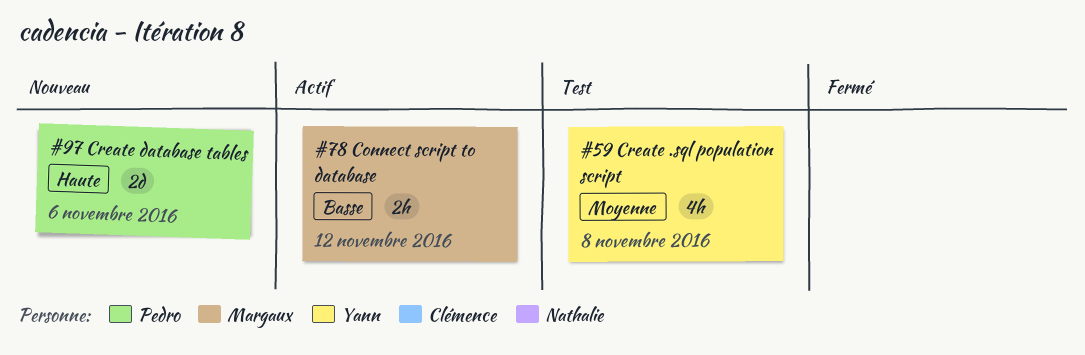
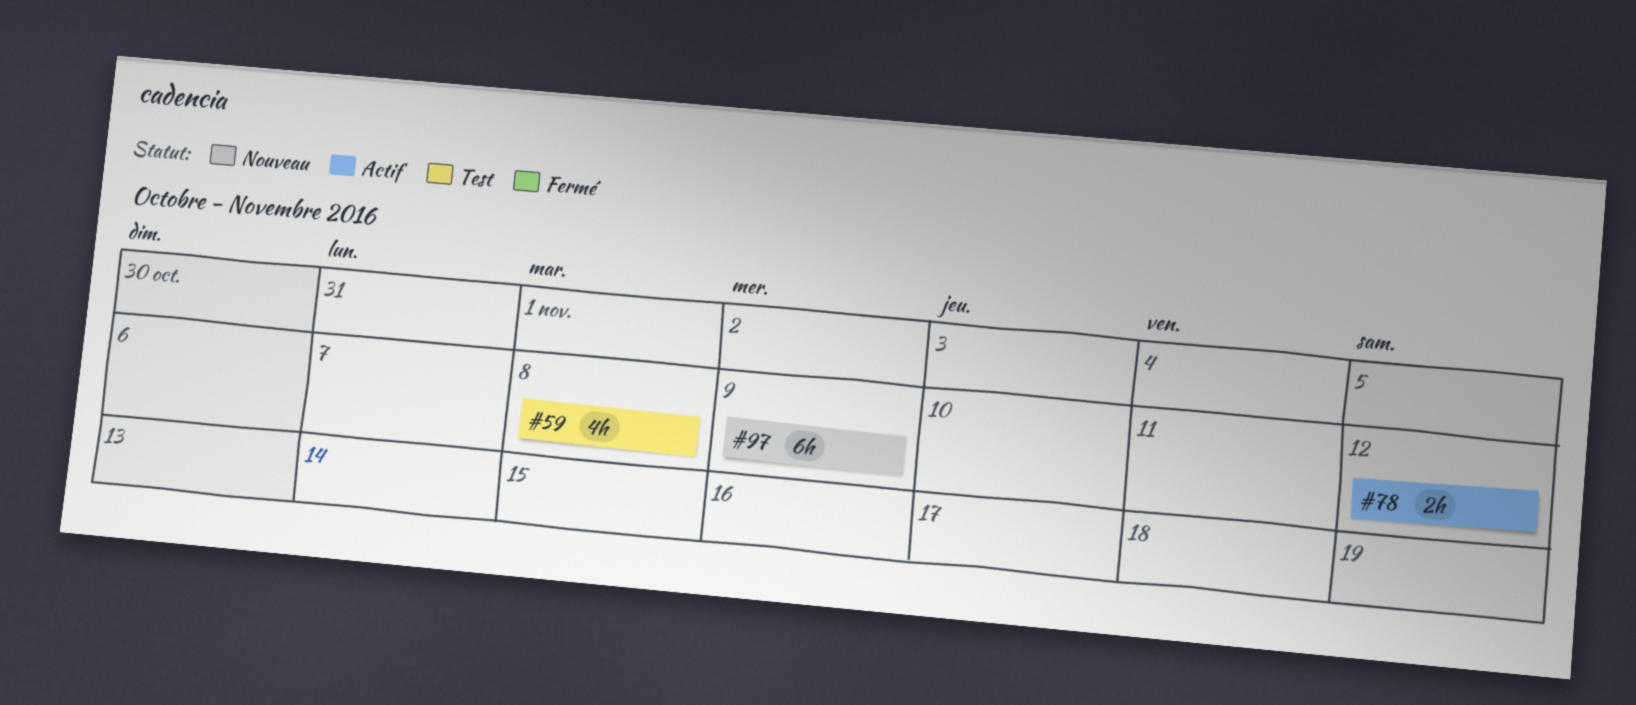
#97, estimate: 2d -> 6h
#97, due: Nov 6 -> Nov 9

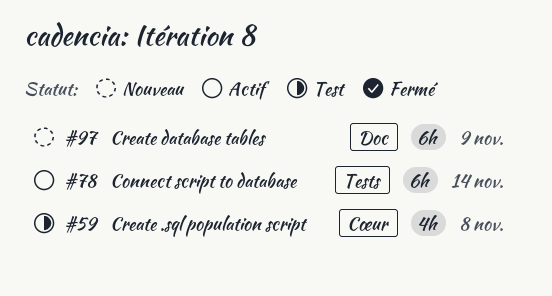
#78, estimate: 2h -> 6h
#78, due: Nov 12 -> Nov 14

